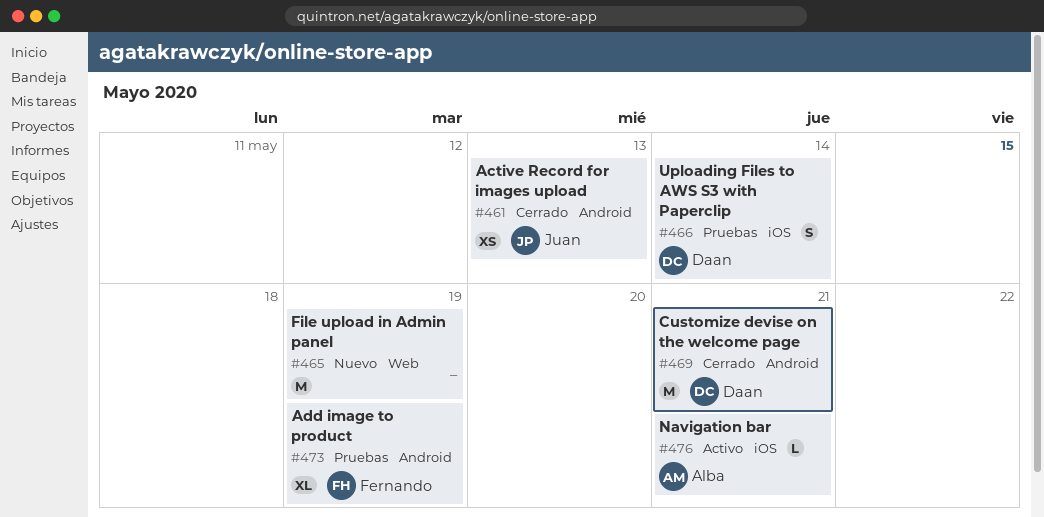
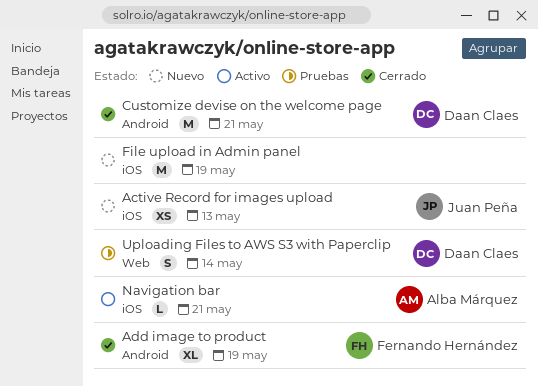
Active Record for images upload, status: Cerrado -> Nuevo
Active Record for images upload, label: Android -> iOS
Add image to product, status: Pruebas -> Cerrado
File upload in Admin panel, label: Web -> iOS
Uploading Files to AWS S3 with Paperclip, label: iOS -> Web

